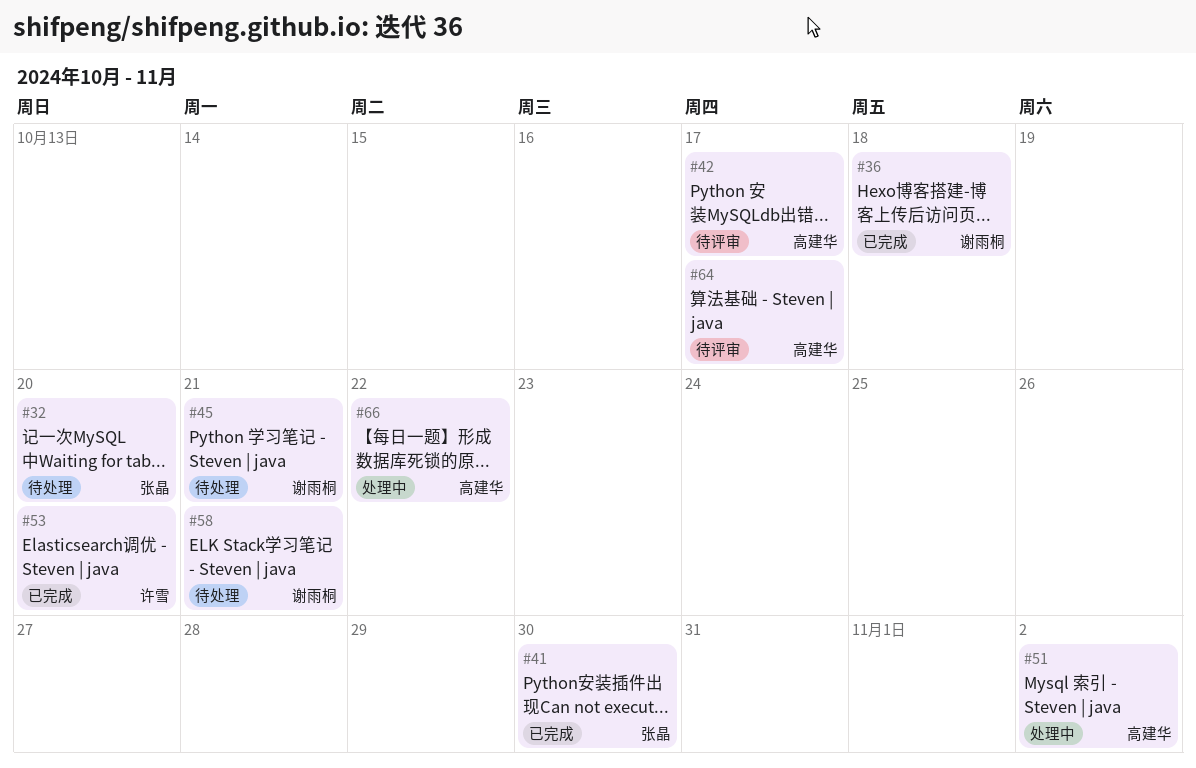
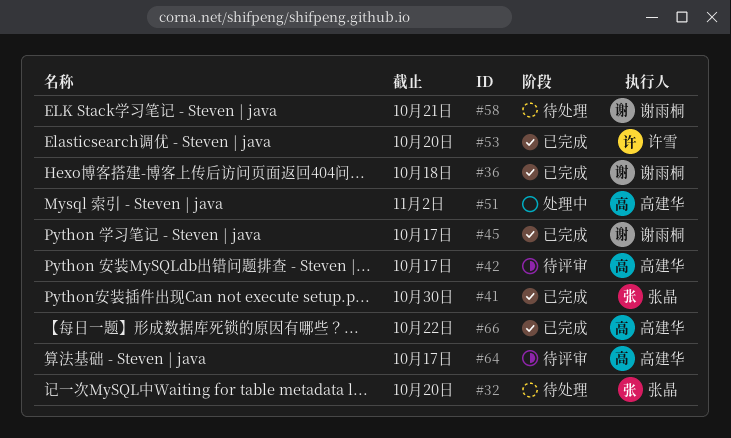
#45, status: 待处理 -> 已完成
#45, due: Oct 21 -> Oct 17
#66, status: 处理中 -> 已完成

